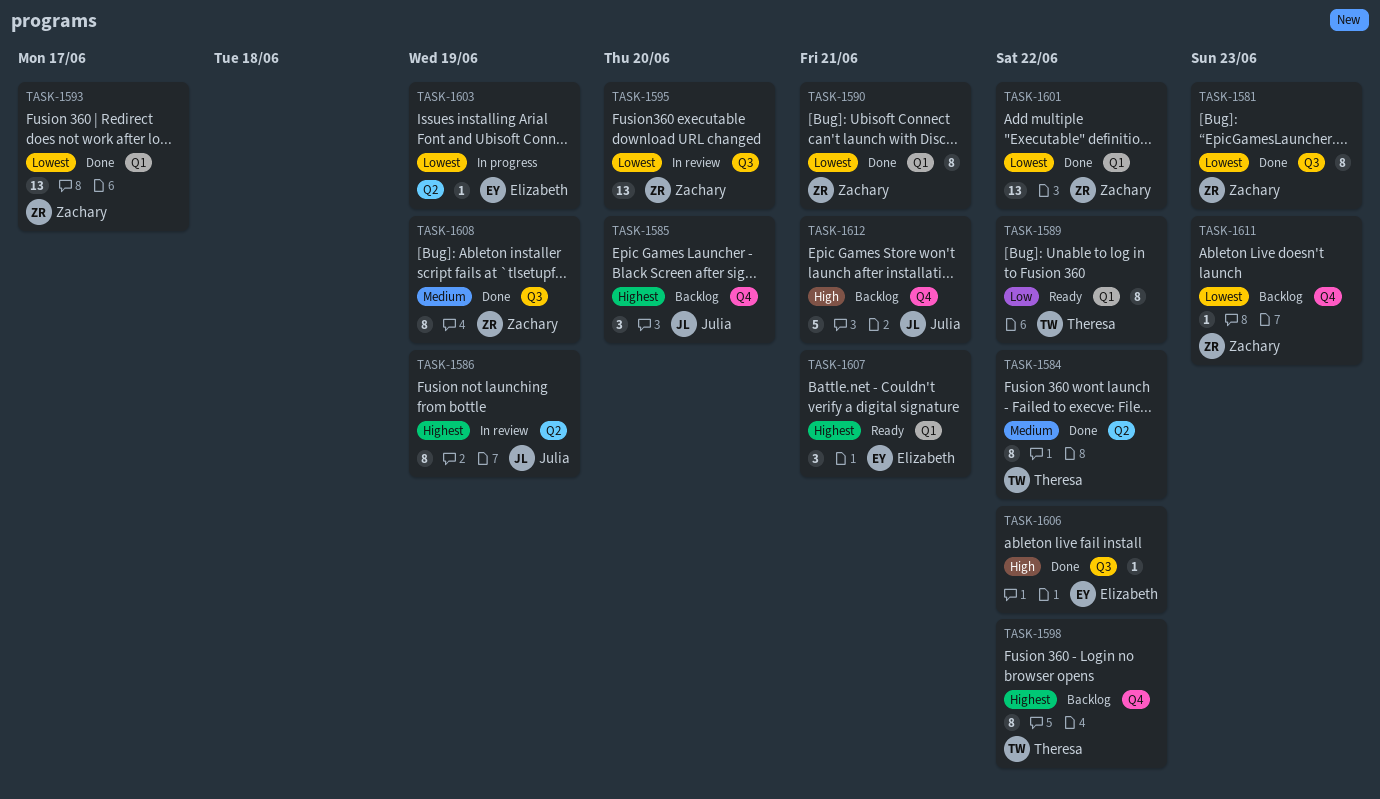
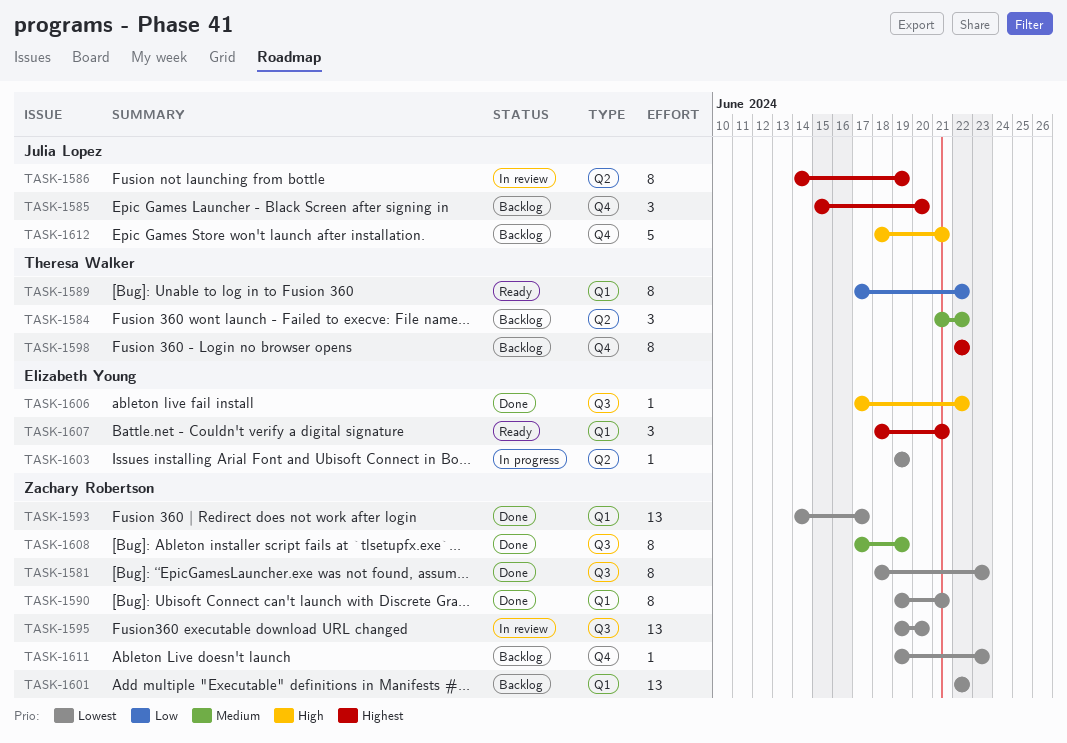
TASK-1584, status: Done -> Backlog
TASK-1584, estimate: 8 -> 3
TASK-1601, status: Done -> Backlog

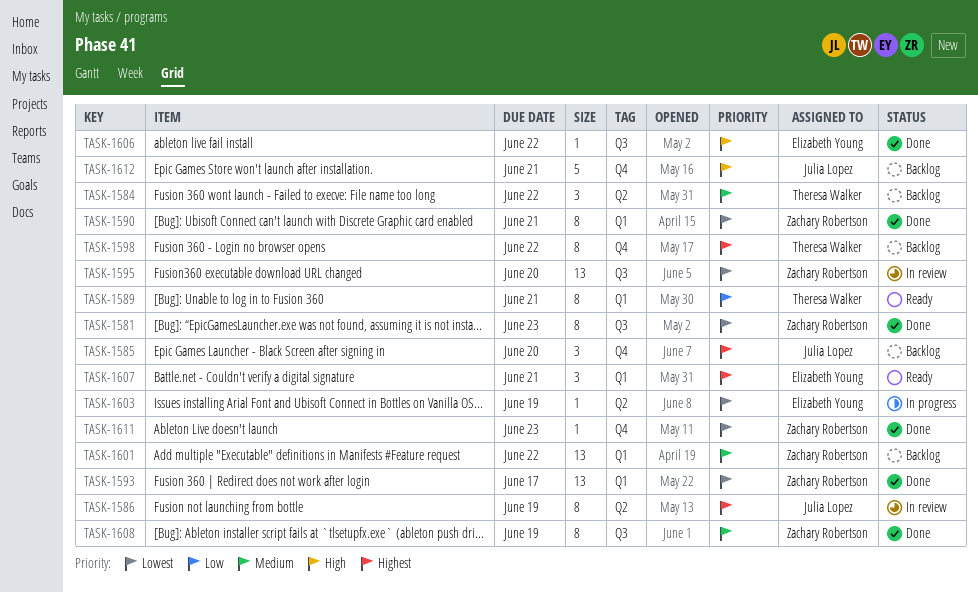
TASK-1589, due: Jun 22 -> Jun 21
TASK-1601, priority: Lowest -> Medium
TASK-1611, status: Backlog -> Done

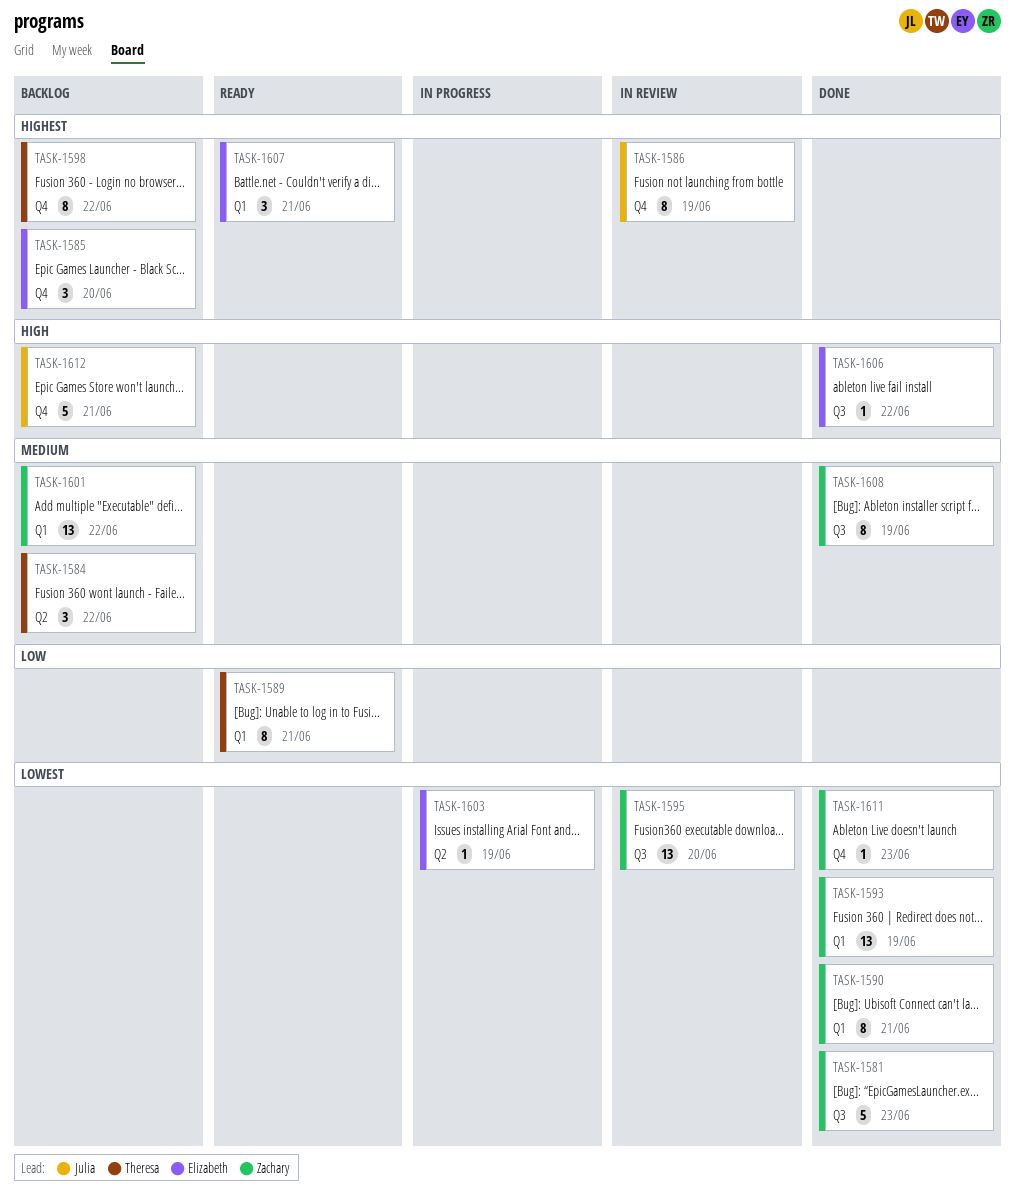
TASK-1581, estimate: 8 -> 5
TASK-1585, owner: Julia Lopez -> Elizabeth Young
TASK-1586, label: Q2 -> Q4
TASK-1593, due: Jun 17 -> Jun 19

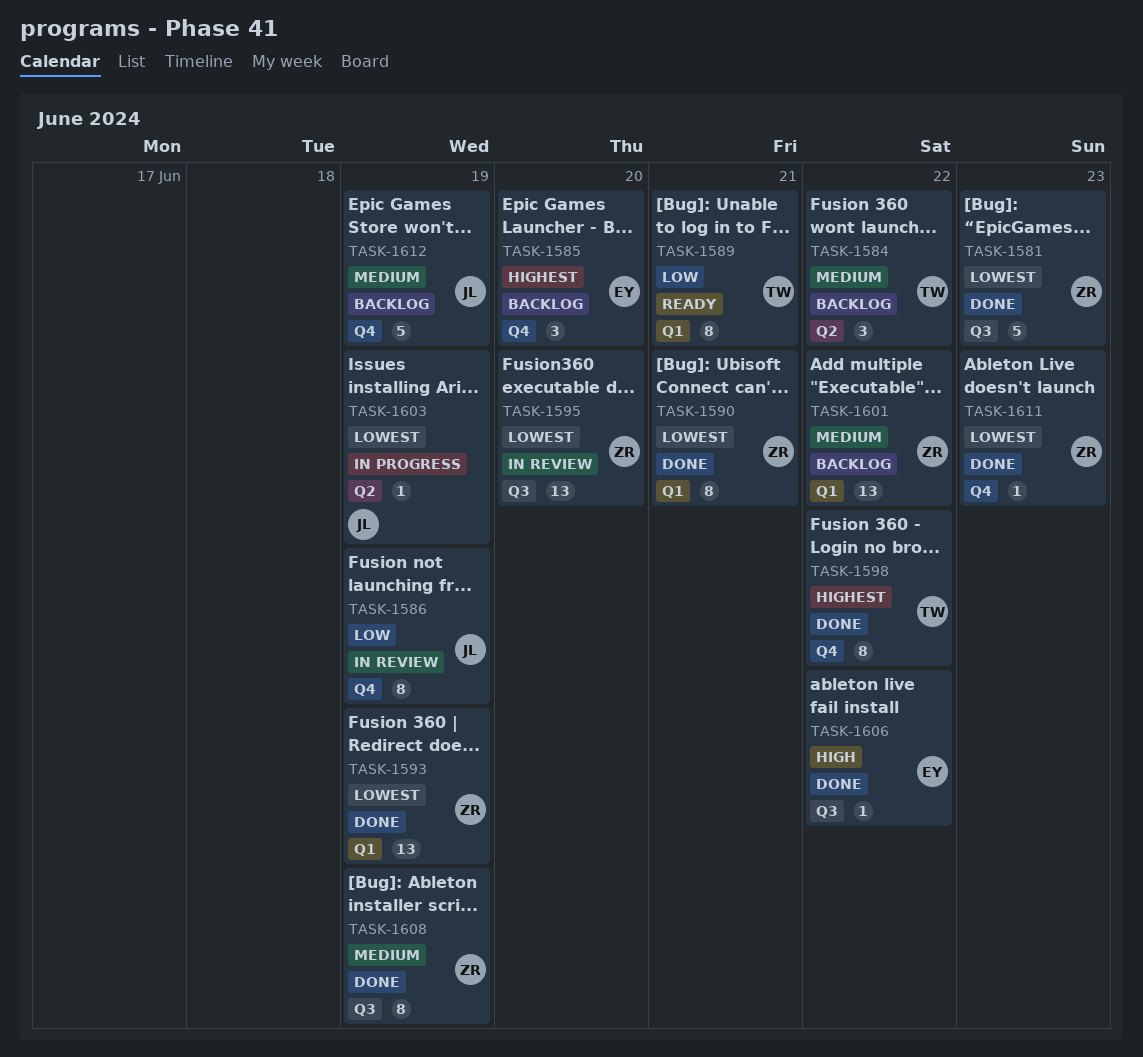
TASK-1586, priority: Highest -> Low
TASK-1598, status: Backlog -> Done
TASK-1603, owner: Elizabeth -> Julia
TASK-1607: present -> none
TASK-1612, priority: High -> Medium
TASK-1612, due: Jun 21 -> Jun 19

